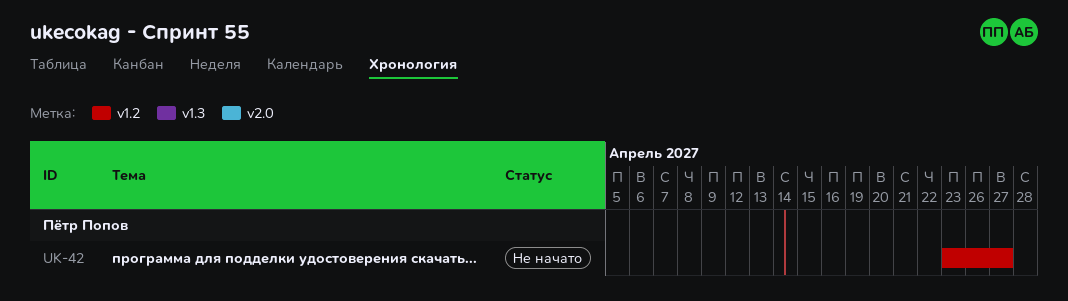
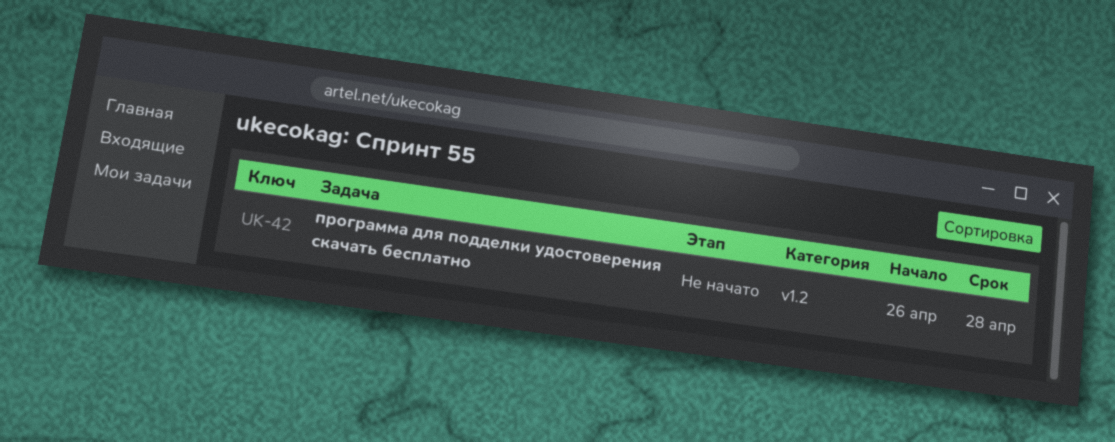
UK-42, start: Apr 23 -> Apr 26
UK-42, due: Apr 27 -> Apr 28

